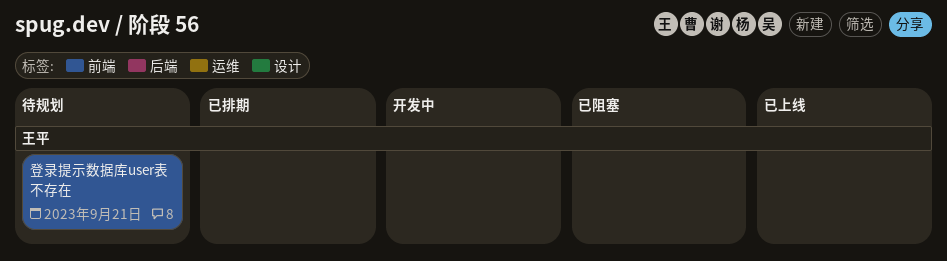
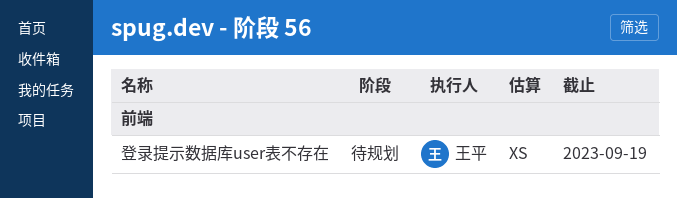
登录提示数据库user表不存在, due: Sep 21 -> Sep 19

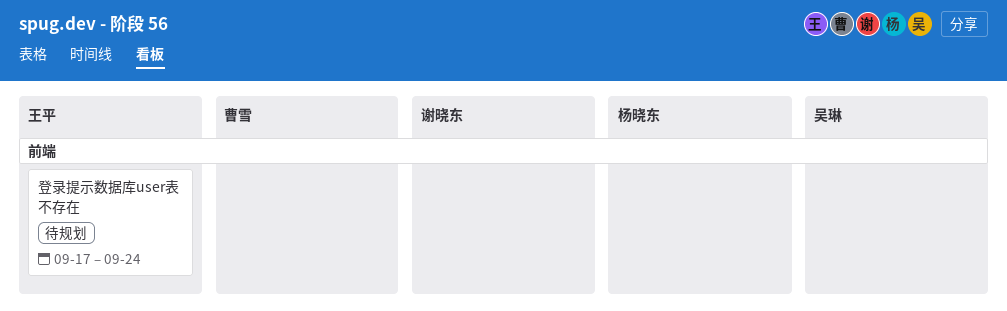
登录提示数据库user表不存在, due: Sep 19 -> Sep 24

